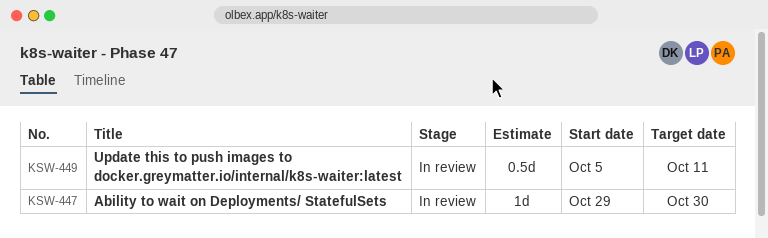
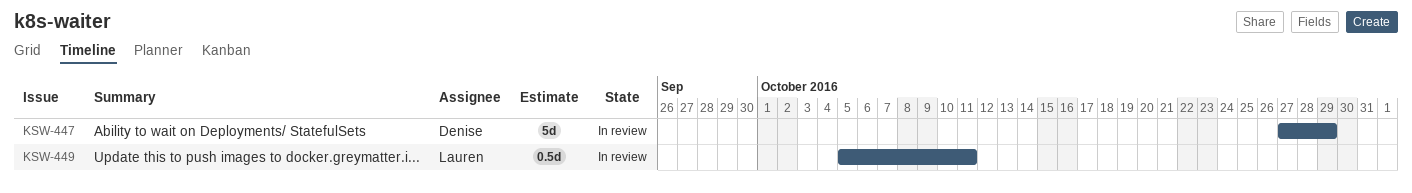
KSW-447, estimate: 1d -> 5d
KSW-447, start: Oct 29 -> Oct 27
KSW-447, due: Oct 30 -> Oct 29

